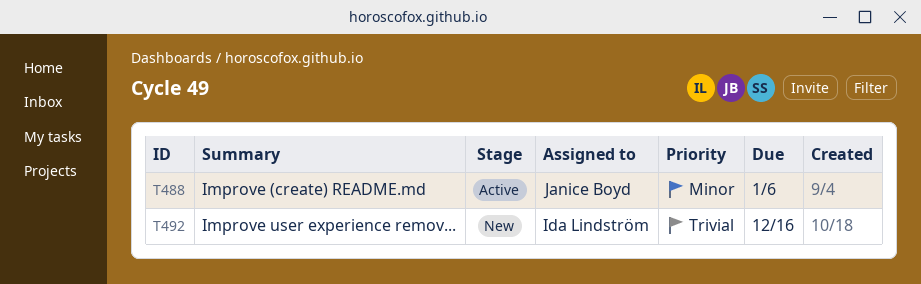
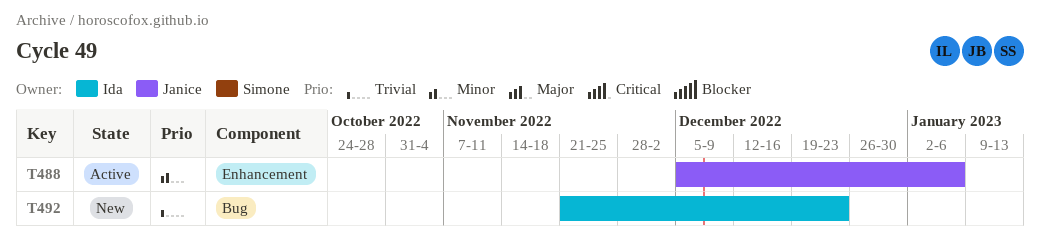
T492, due: Dec 16 -> Dec 23

